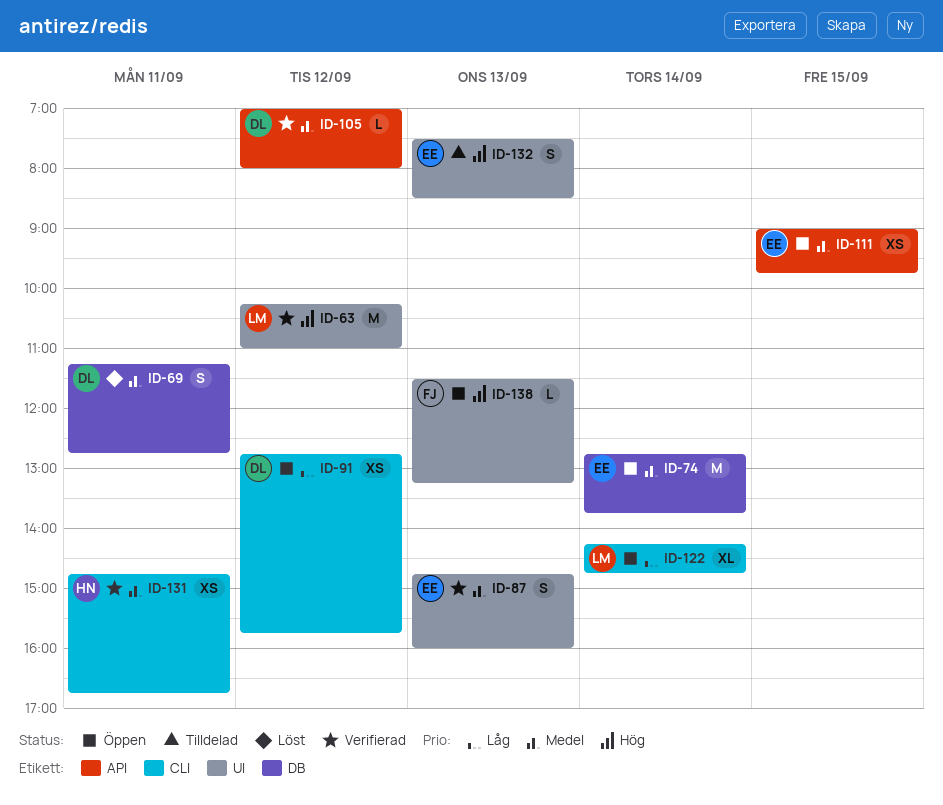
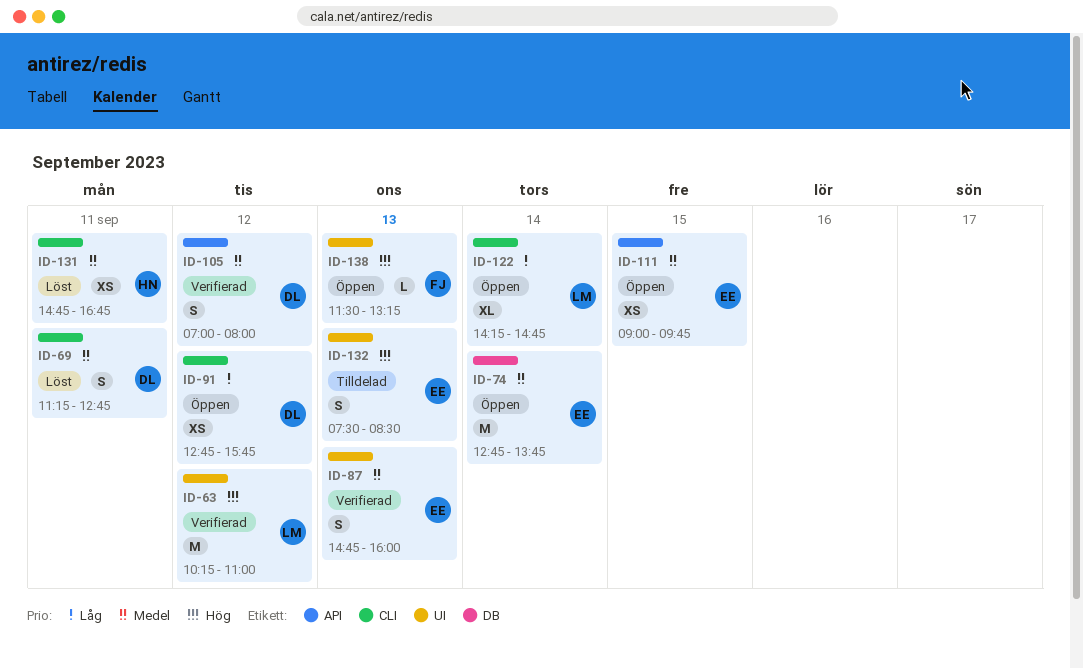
ID-69, label: DB -> CLI
ID-105, estimate: L -> S
ID-131, status: Verifierad -> Löst

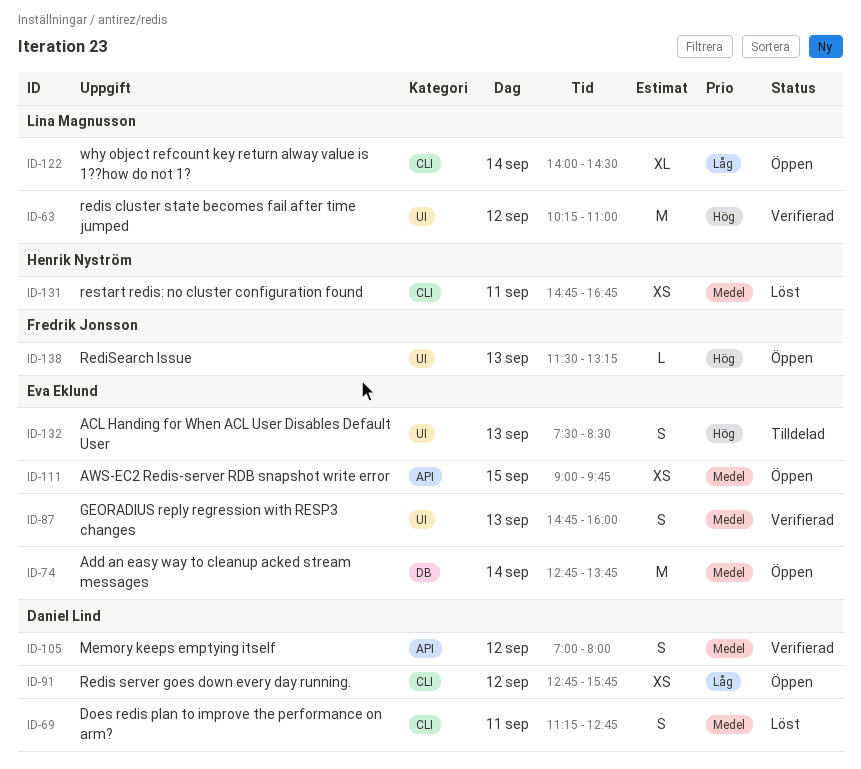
ID-122, begins: 14:15 -> 14:00
ID-122, ends: 14:45 -> 14:30

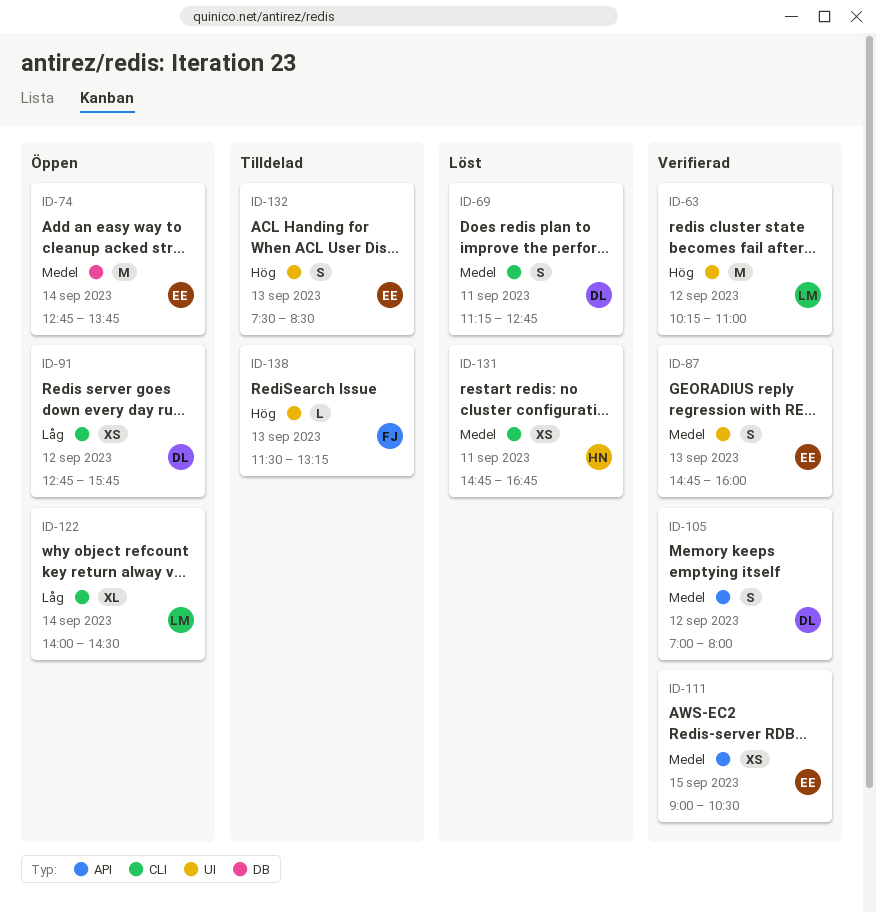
ID-111, status: Öppen -> Verifierad
ID-111, ends: 09:45 -> 10:30
ID-138, status: Öppen -> Tilldelad

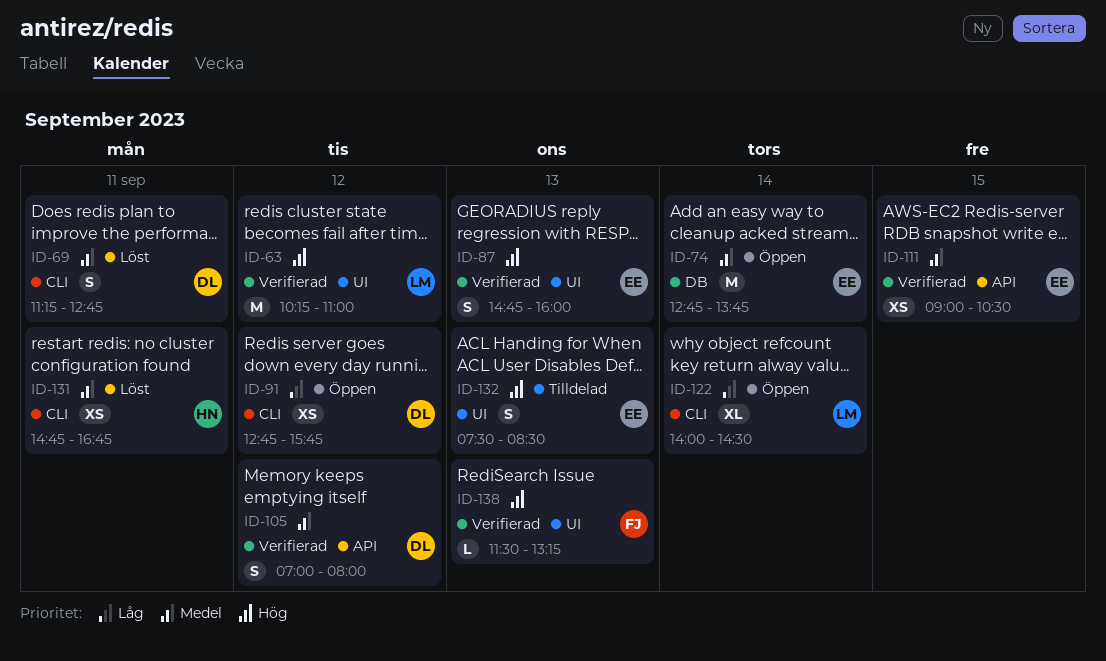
ID-87, priority: Medel -> Hög
ID-138, status: Tilldelad -> Verifierad

